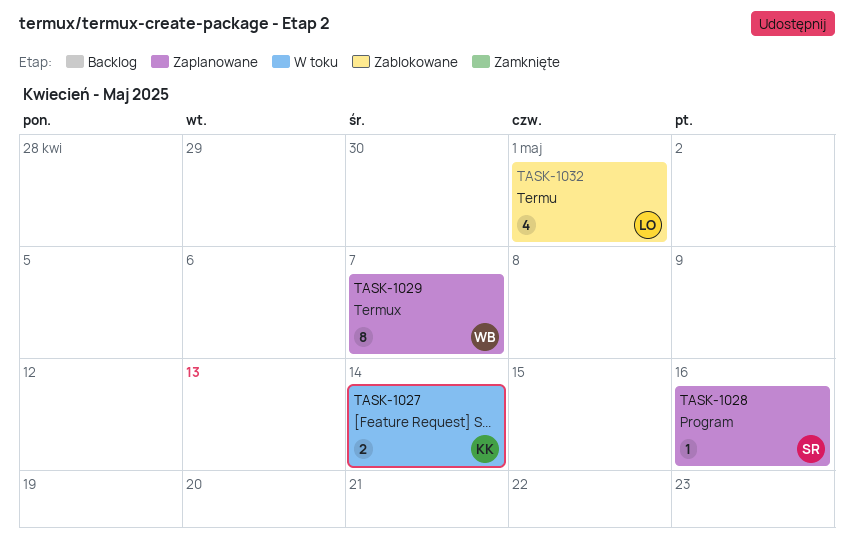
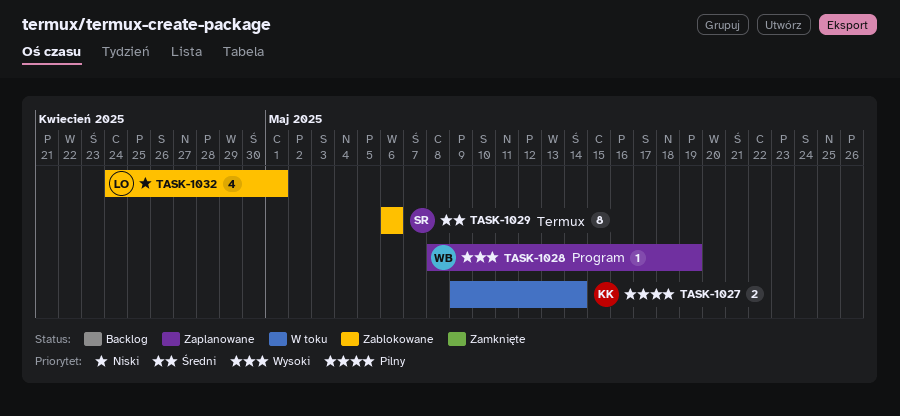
TASK-1028, owner: SR -> WB
TASK-1028, due: May 16 -> May 19
TASK-1029, status: Zaplanowane -> Zablokowane
TASK-1029, owner: WB -> SR
TASK-1029, due: May 7 -> May 6

